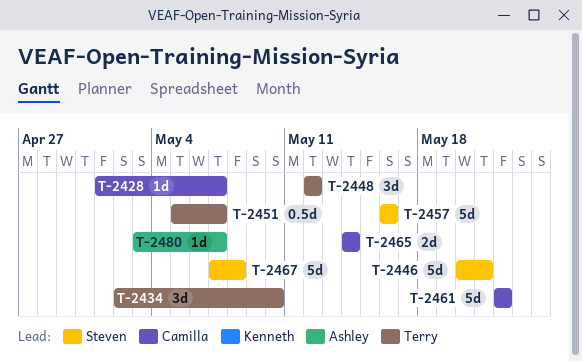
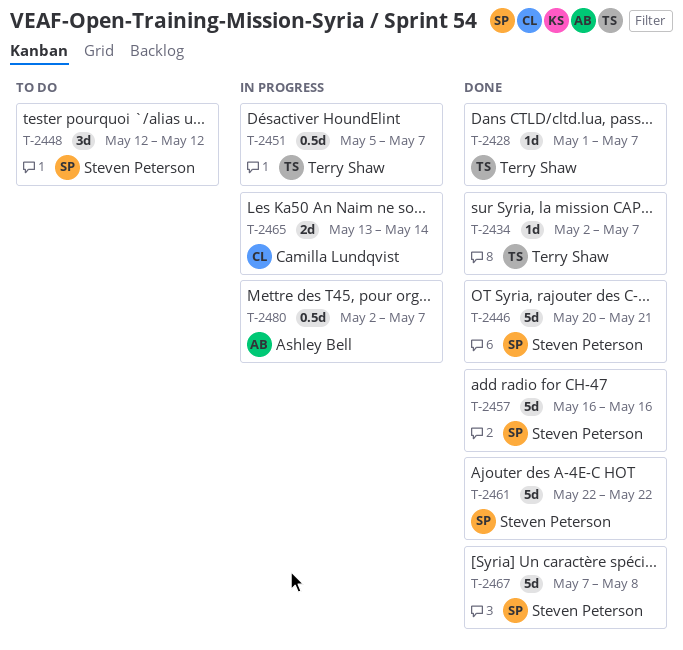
T-2428, owner: Camilla Lundqvist -> Terry Shaw
T-2434, estimate: 3d -> 1d
T-2434, due: May 10 -> May 7
T-2448, owner: Terry Shaw -> Steven Peterson
T-2461, owner: Camilla Lundqvist -> Steven Peterson
T-2465, start: May 14 -> May 13
T-2480, estimate: 1d -> 0.5d
T-2480, start: May 3 -> May 2

